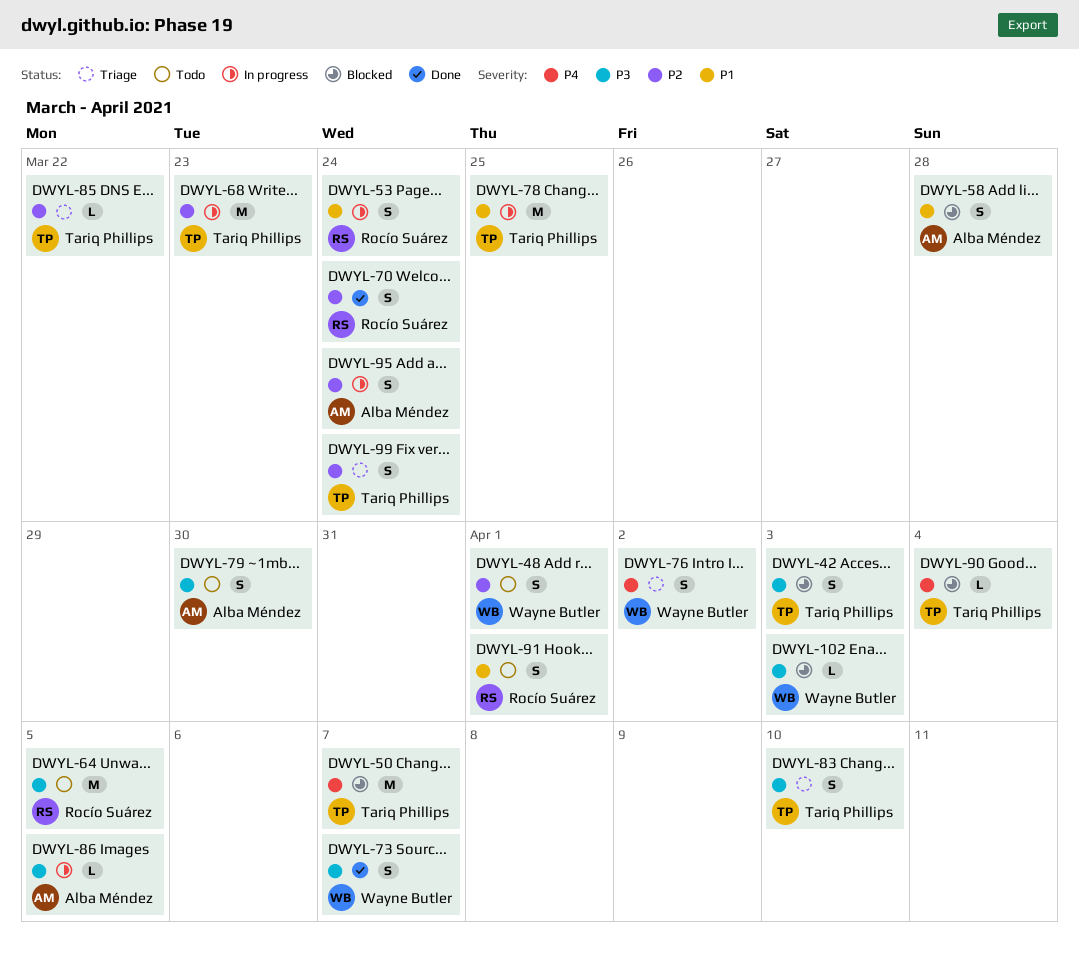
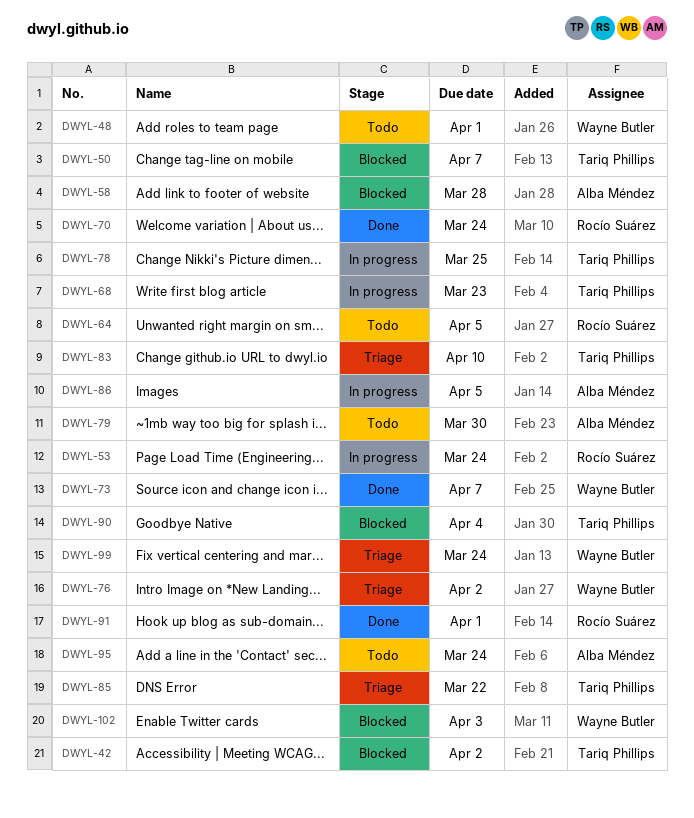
DWYL-42, due: Apr 3 -> Apr 2
DWYL-91, status: Todo -> Done
DWYL-95, status: In progress -> Todo
DWYL-99, owner: Tariq Phillips -> Wayne Butler

